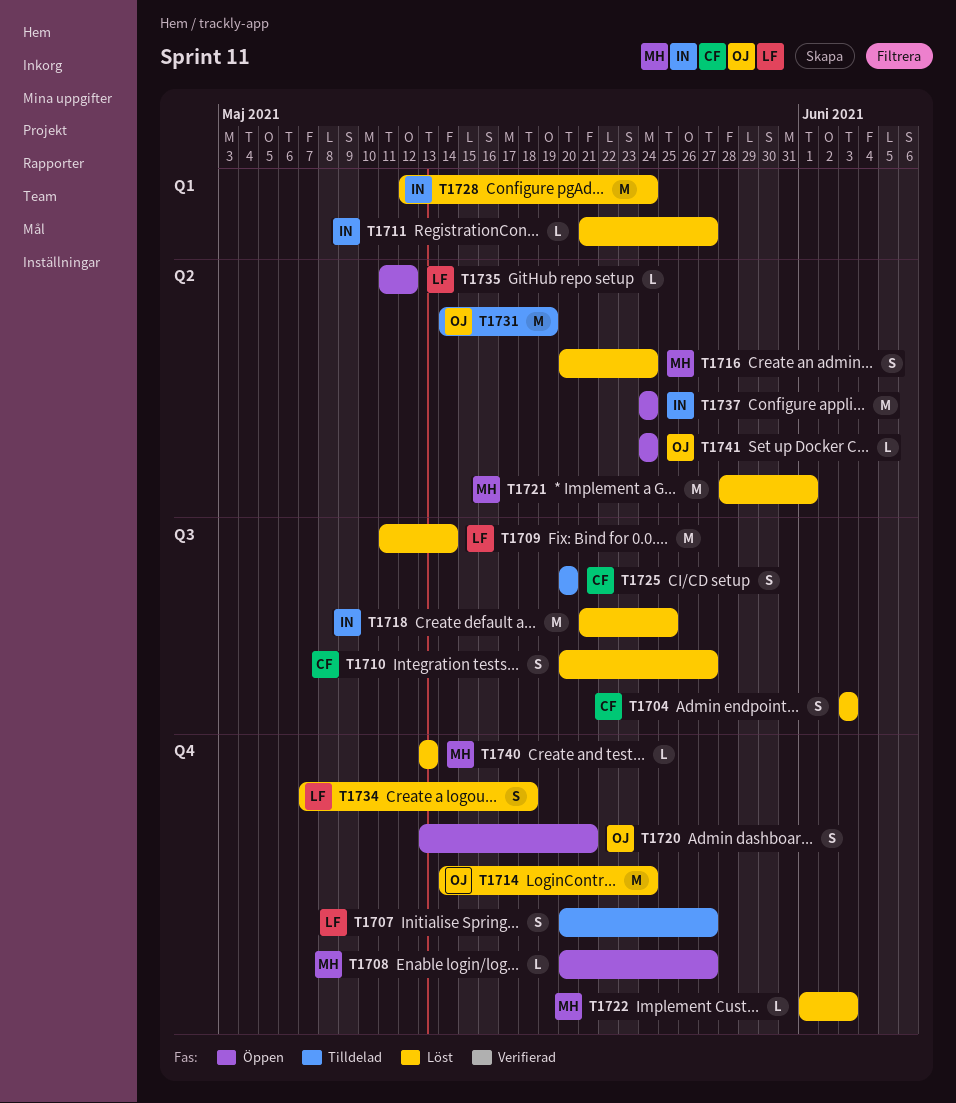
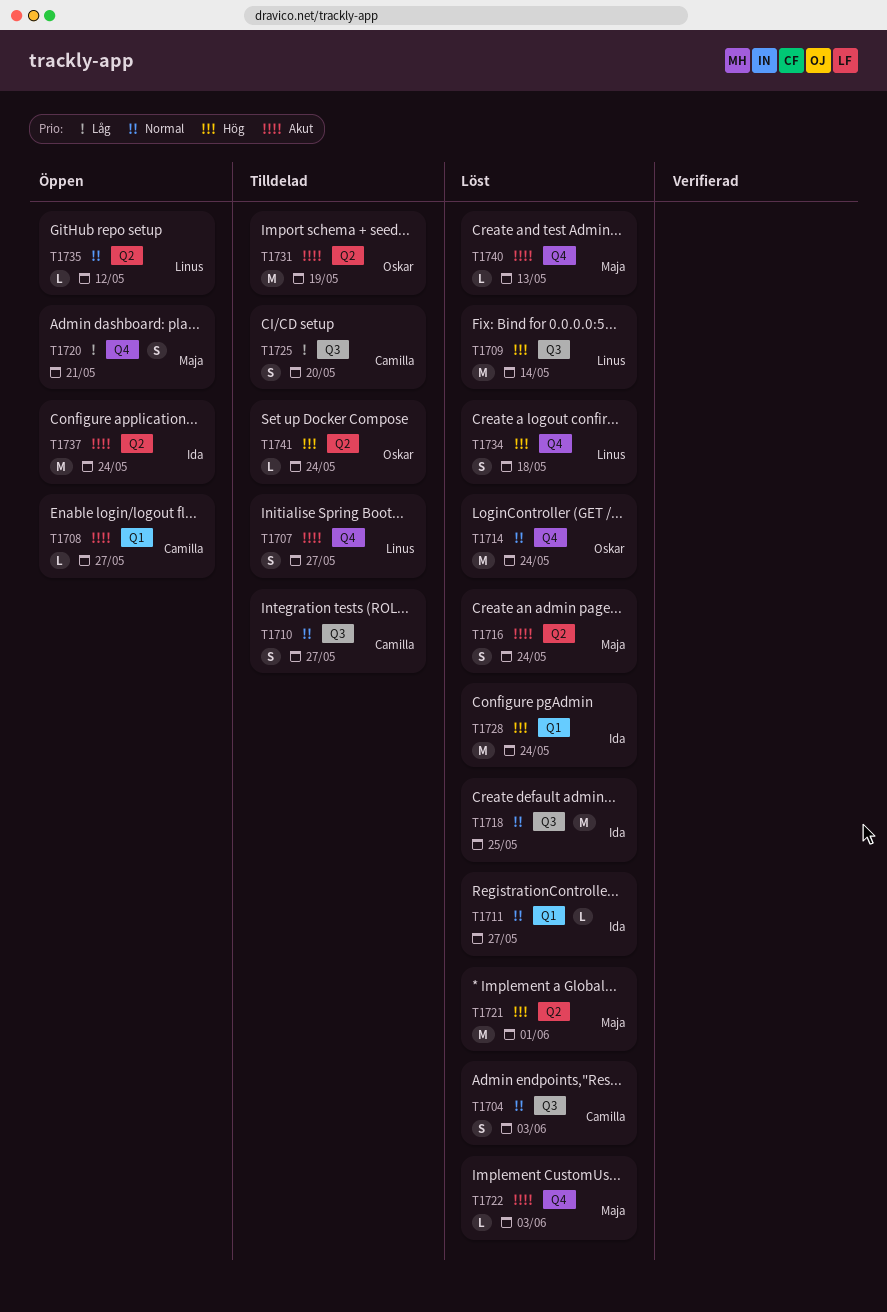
T1708, owner: Maja -> Camilla
T1708, label: Q4 -> Q1
T1710, status: Löst -> Tilldelad
T1720, owner: Oskar -> Maja
T1741, status: Öppen -> Tilldelad

